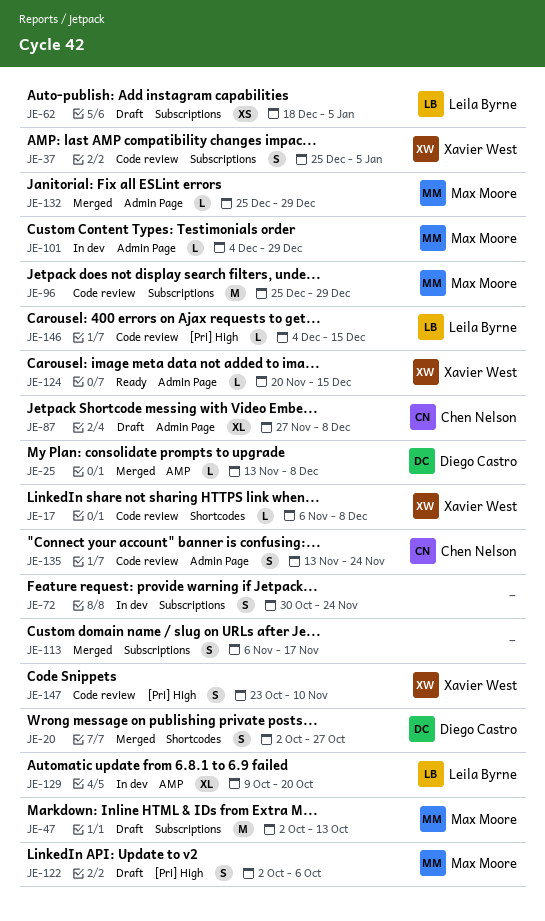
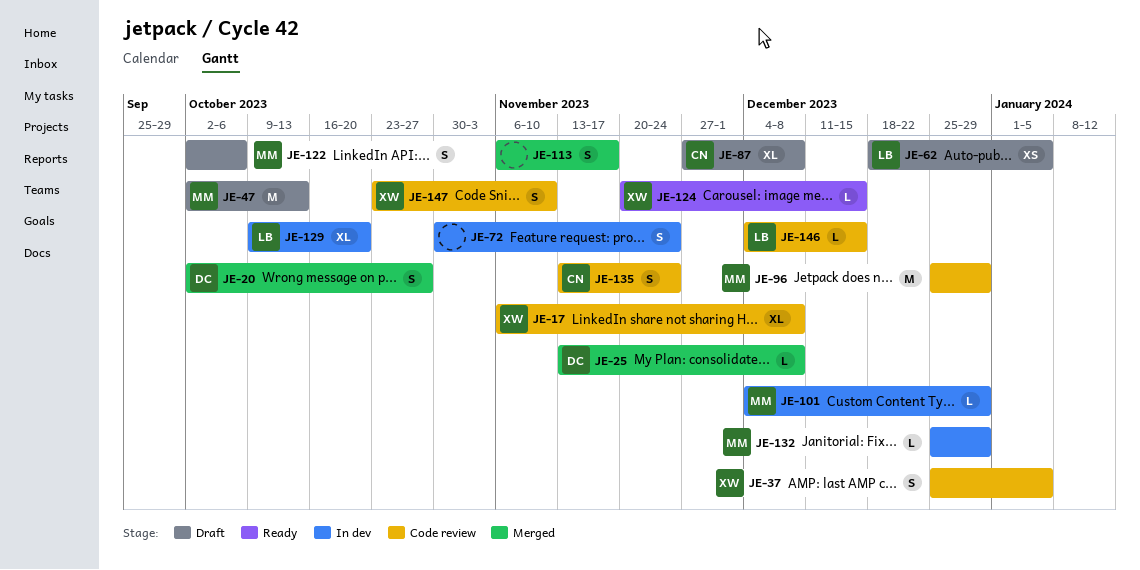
JE-17, estimate: L -> XL
JE-132, status: Merged -> In dev

